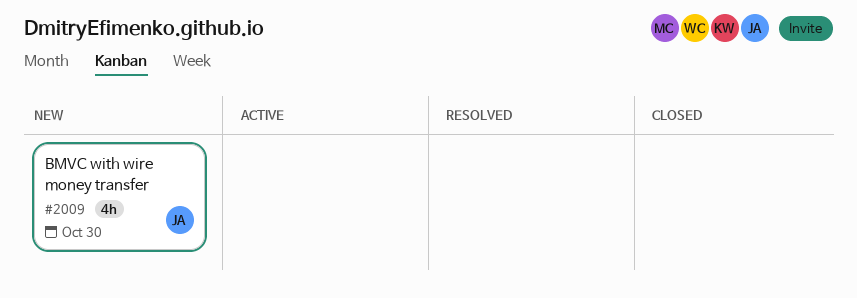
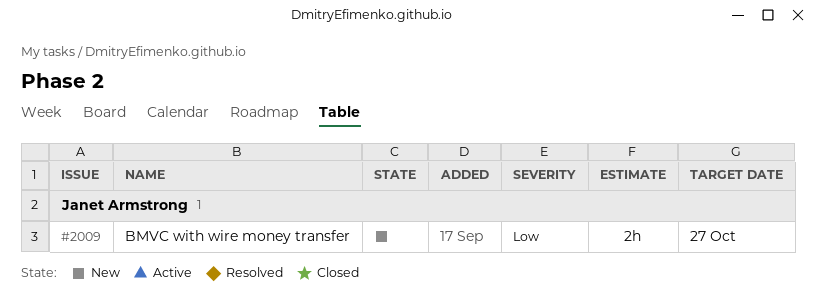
#2009, estimate: 4h -> 2h
#2009, due: Oct 30 -> Oct 27

